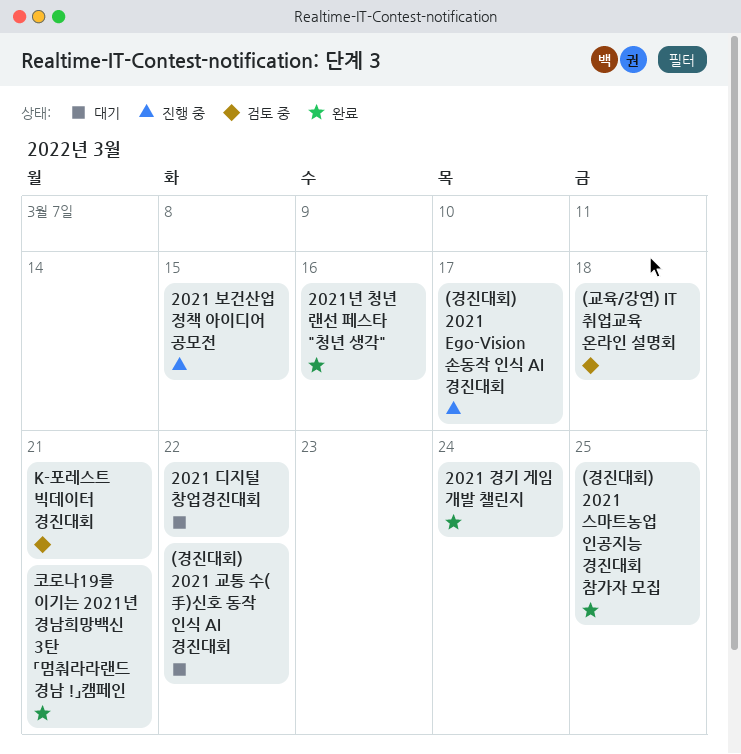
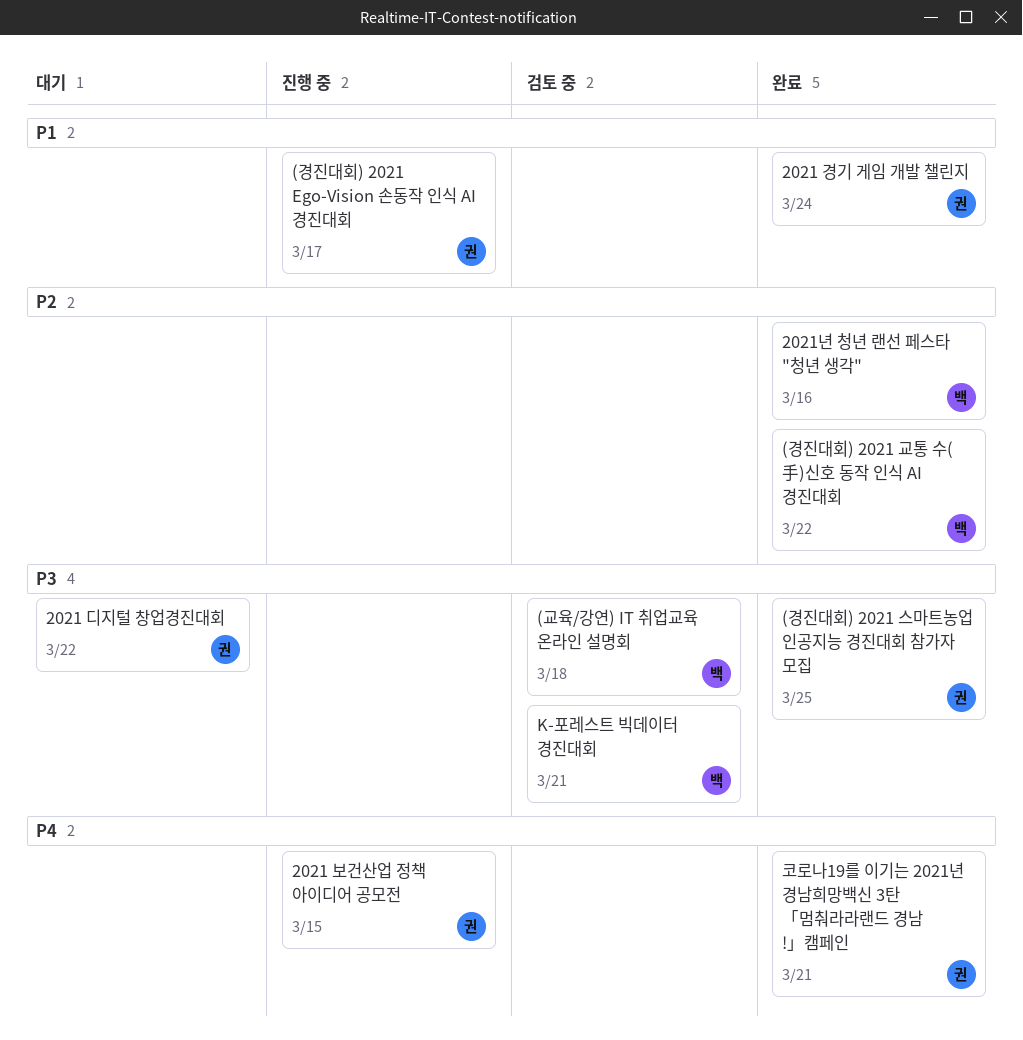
(경진대회) 2021 교통 수(手)신호 동작 인식 AI 경진대회, status: 대기 -> 완료

